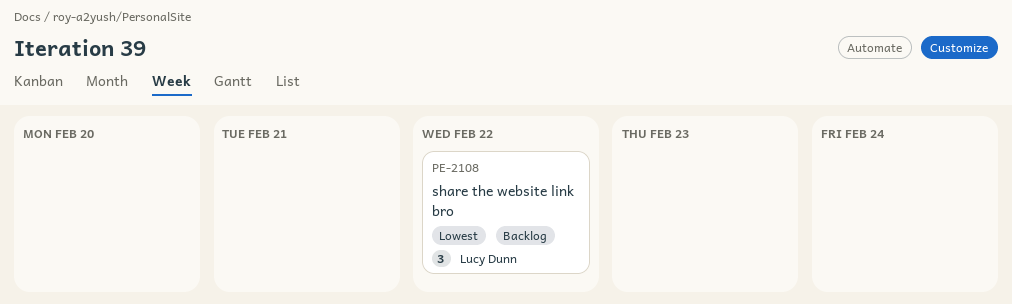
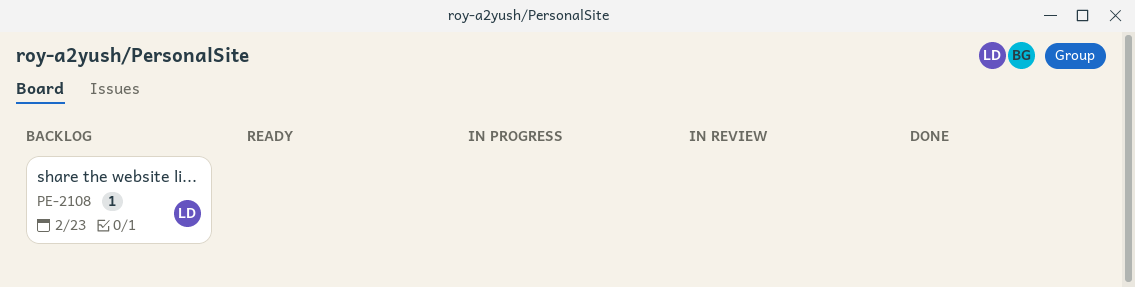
PE-2108, estimate: 3 -> 1
PE-2108, due: Feb 22 -> Feb 23

